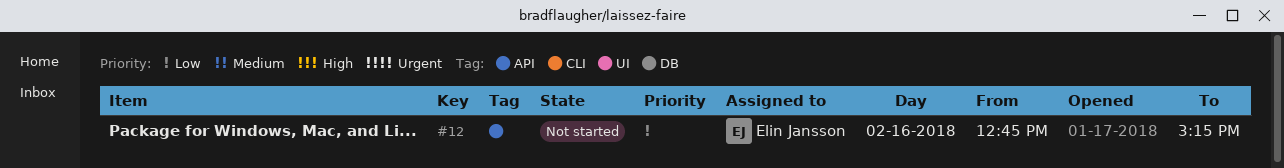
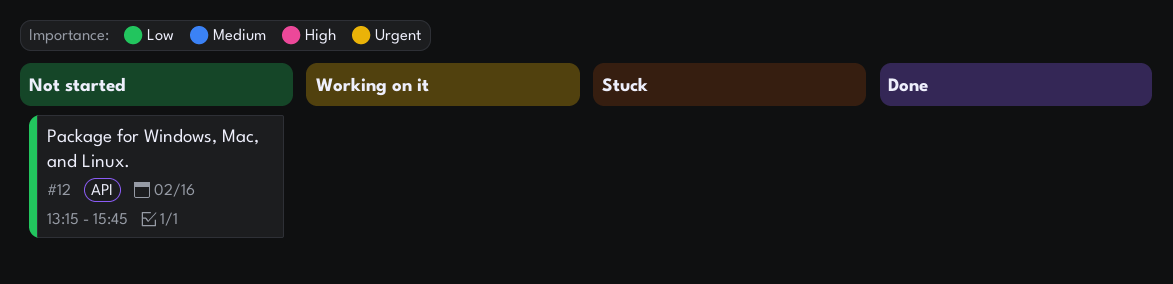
#12, begins: 12:45 -> 13:15
#12, ends: 15:15 -> 15:45

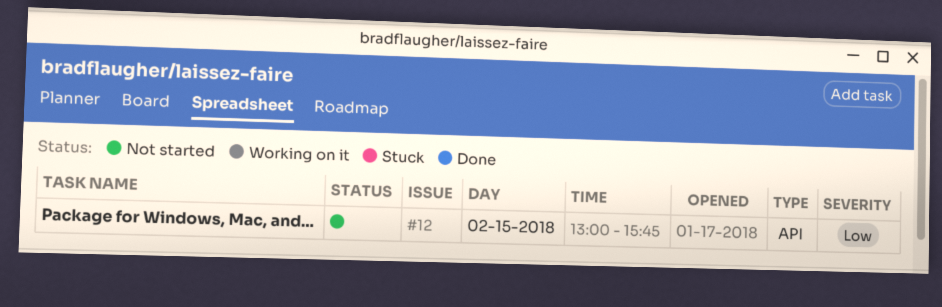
#12, day: Feb 16 -> Feb 15
#12, begins: 13:15 -> 13:00

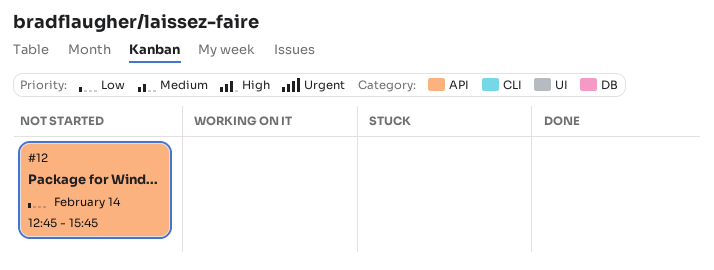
#12, day: Feb 15 -> Feb 14
#12, begins: 13:00 -> 12:45

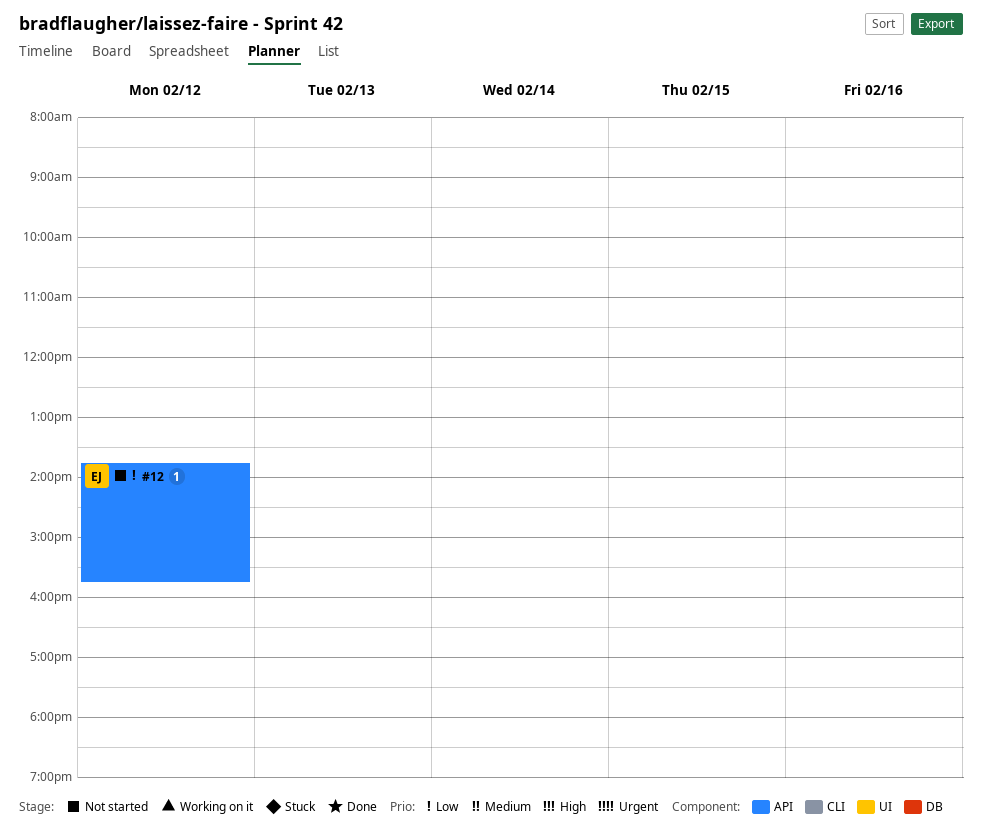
#12, day: Feb 14 -> Feb 12
#12, begins: 12:45 -> 13:45

